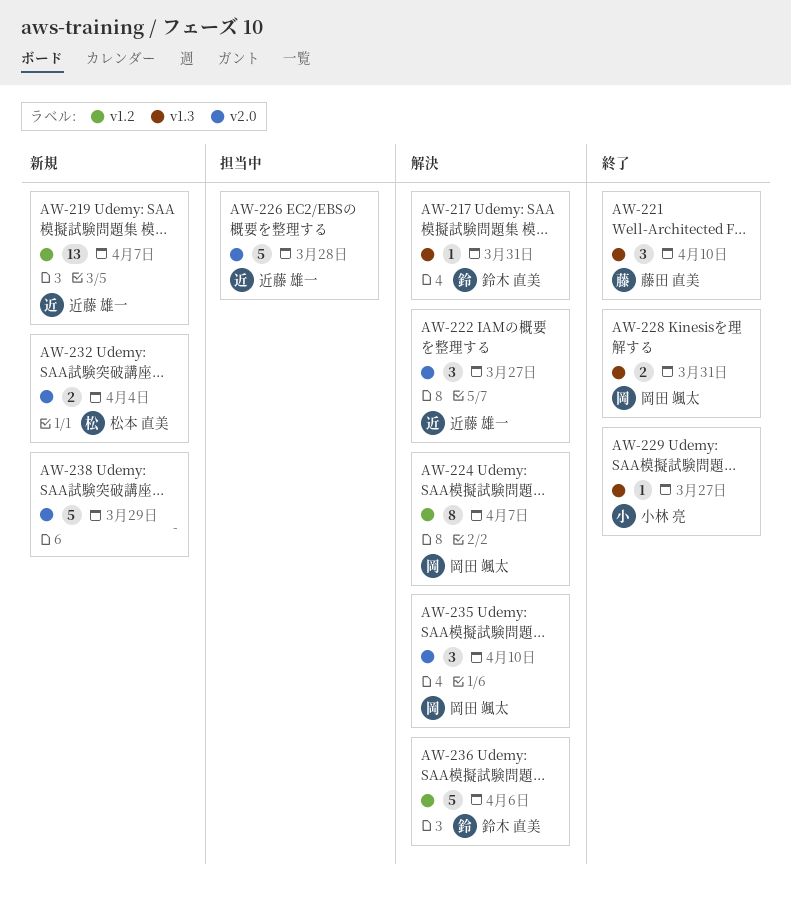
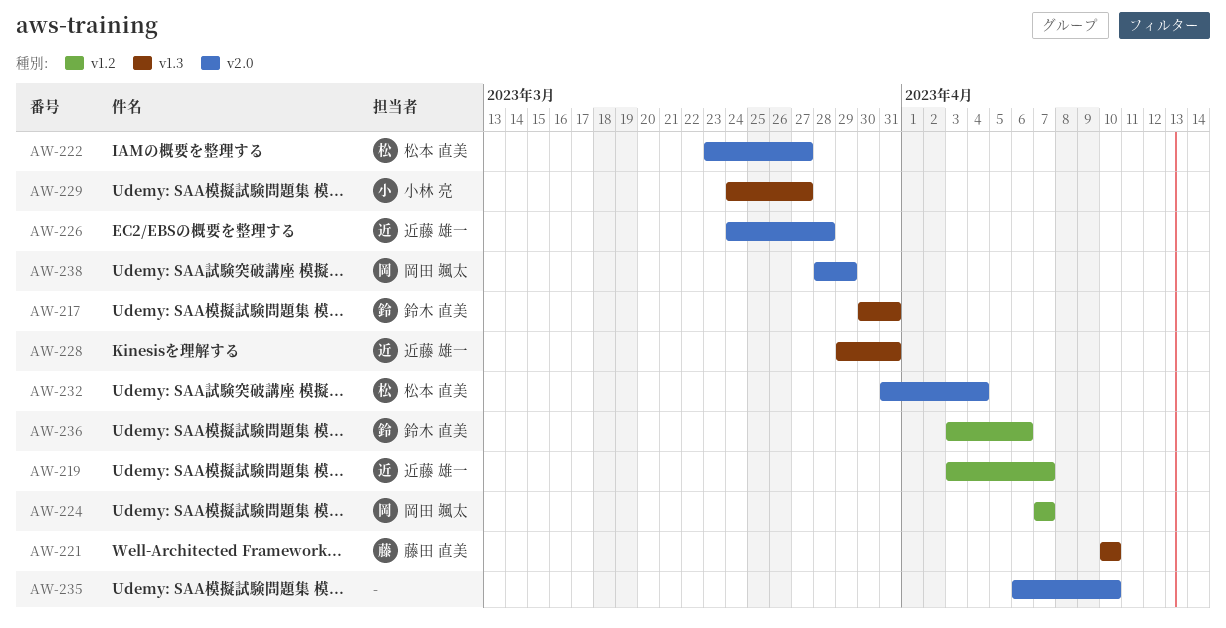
AW-222, owner: 近藤 雄一 -> 松本 直美
AW-228, owner: 岡田 颯太 -> 近藤 雄一
AW-235, owner: 岡田 颯太 -> none
AW-238, owner: none -> 岡田 颯太

